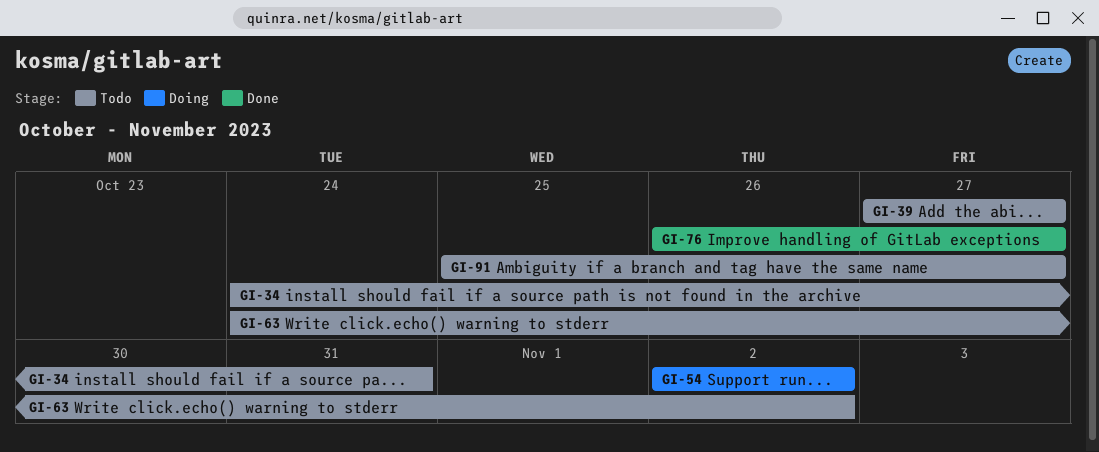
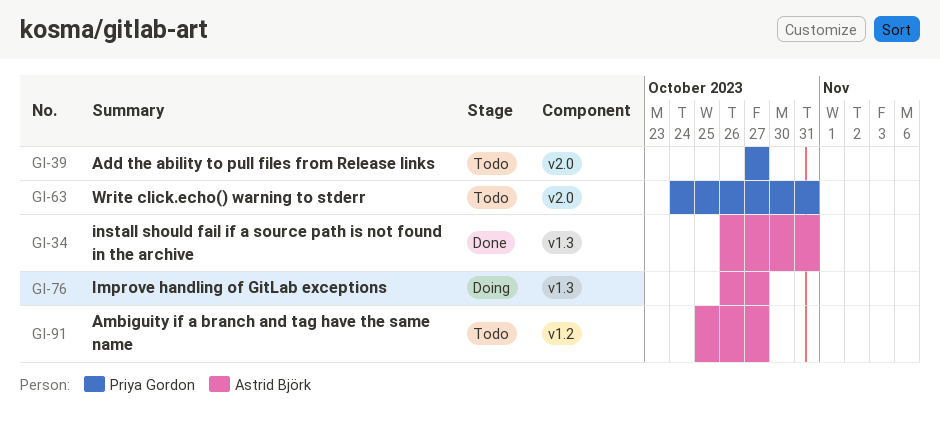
GI-34, status: Todo -> Done
GI-34, start: Oct 24 -> Oct 26
GI-54: present -> none
GI-63, due: Nov 2 -> Oct 31
GI-76, status: Done -> Doing

